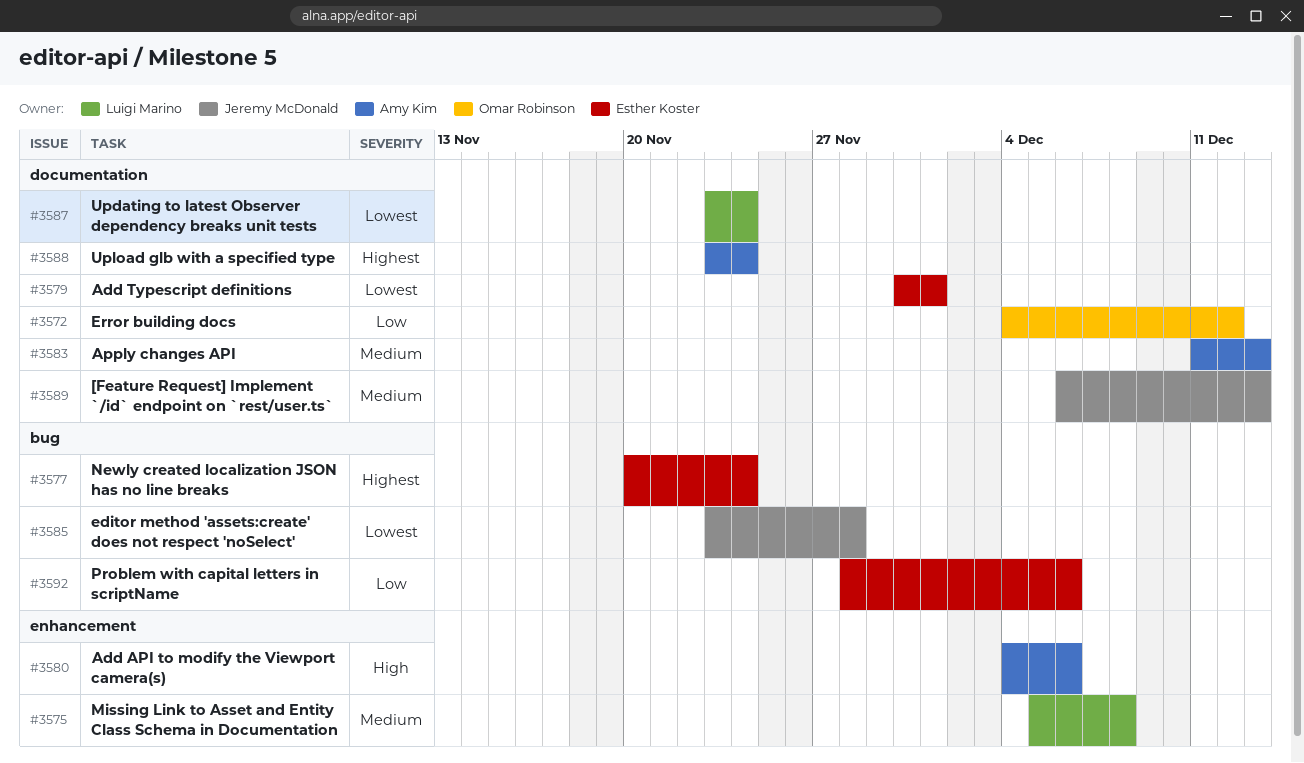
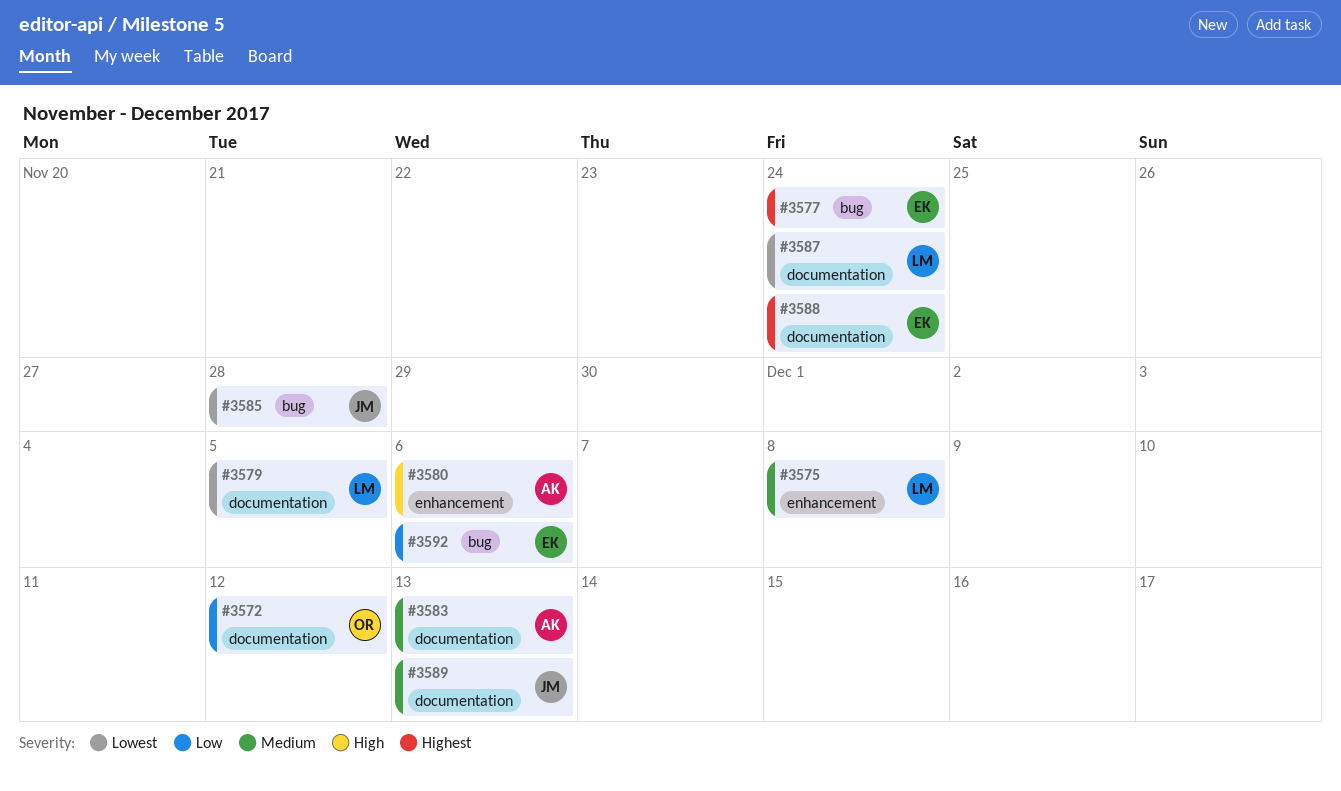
#3579, owner: Esther Koster -> Luigi Marino
#3579, due: Dec 1 -> Dec 5
#3588, owner: Amy Kim -> Esther Koster

